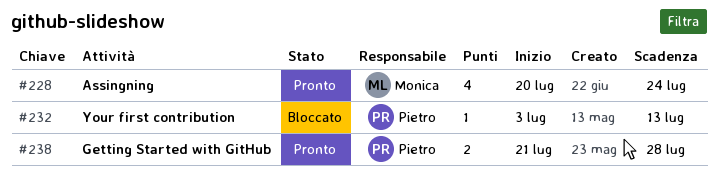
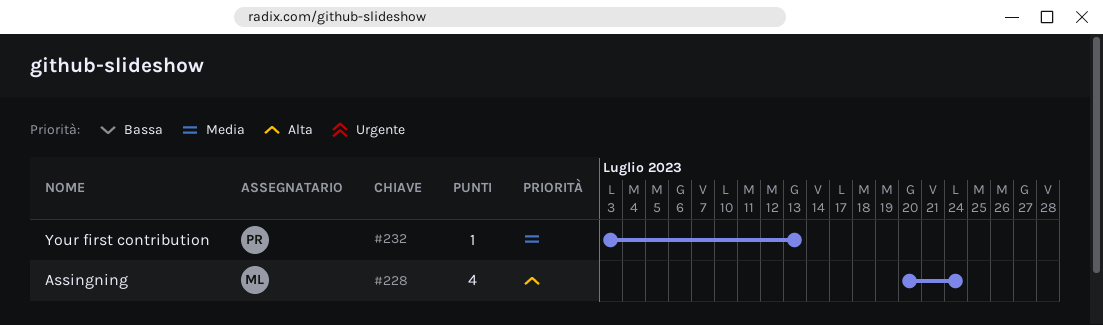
#238: present -> none

